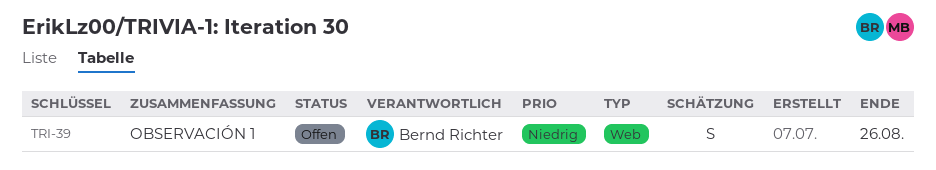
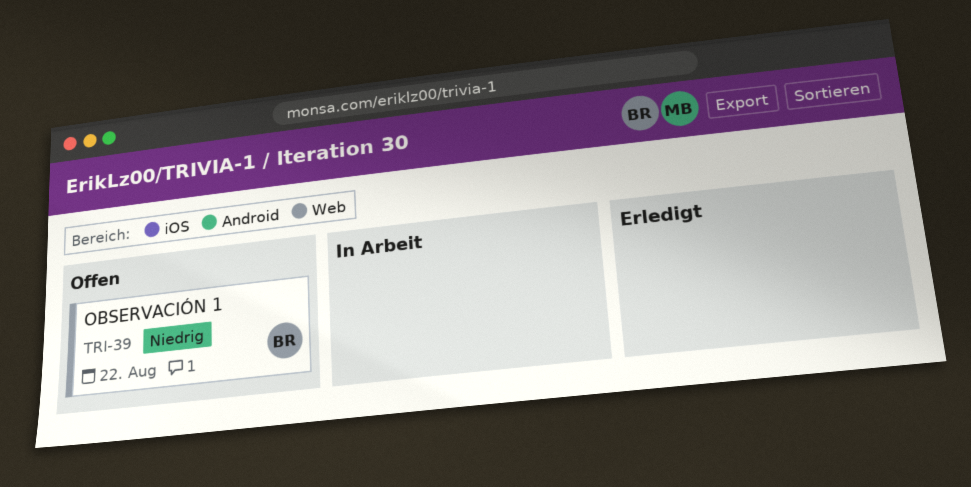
TRI-39, due: Aug 26 -> Aug 22

